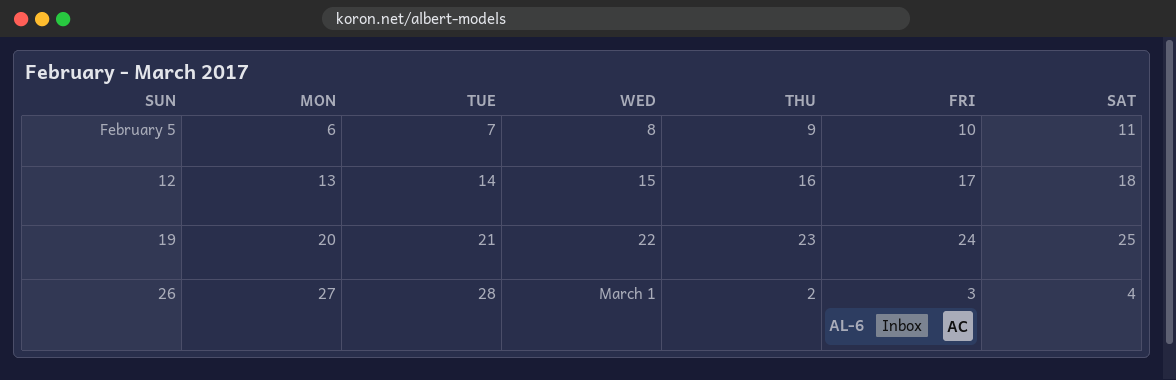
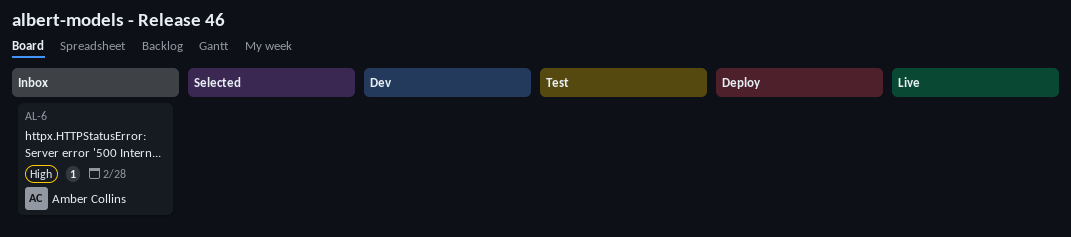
AL-6, due: Mar 3 -> Feb 28

